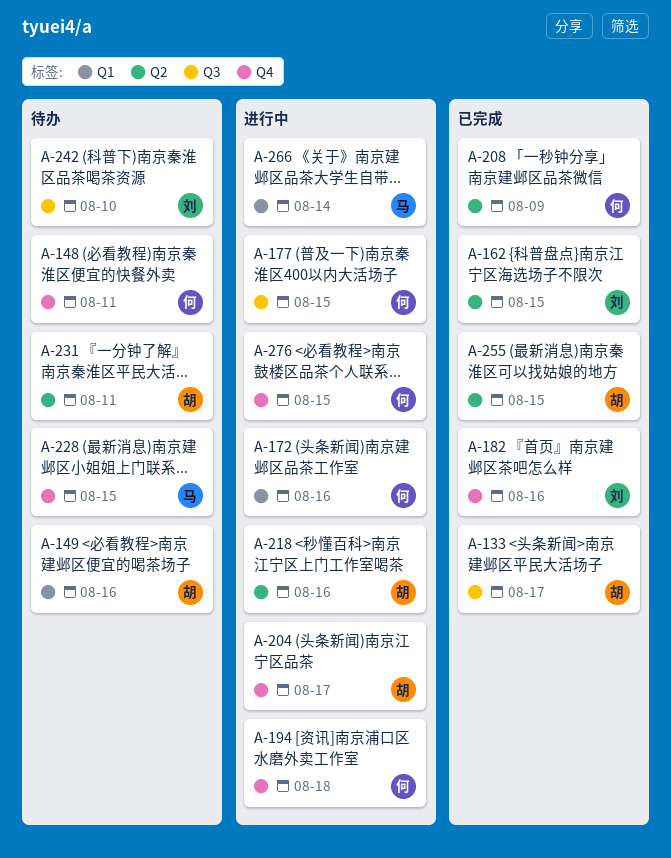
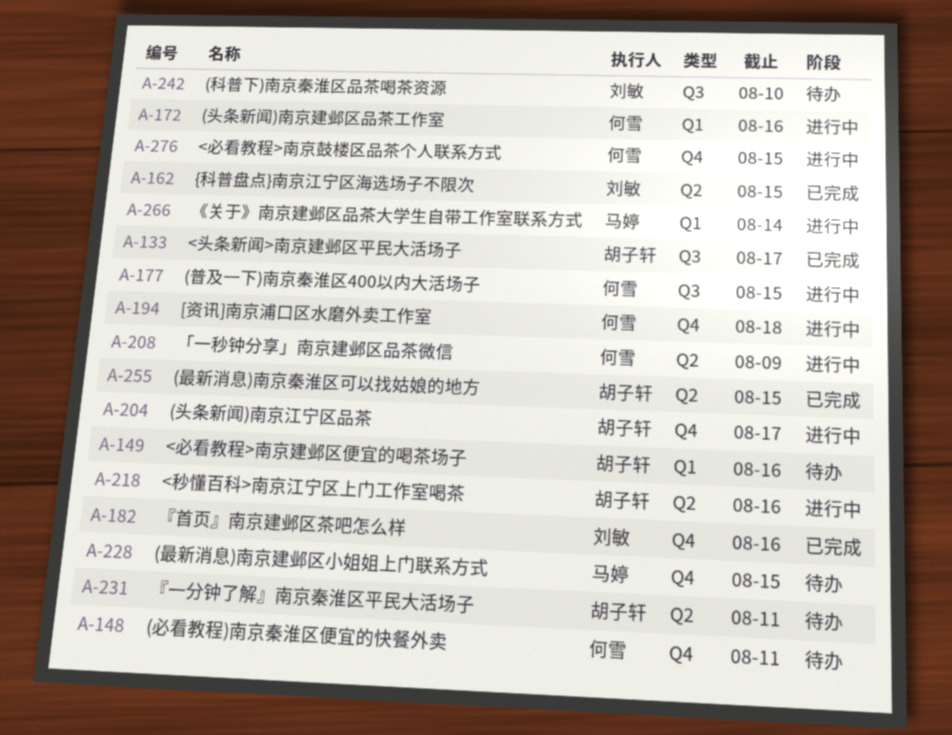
A-208, status: 已完成 -> 进行中

